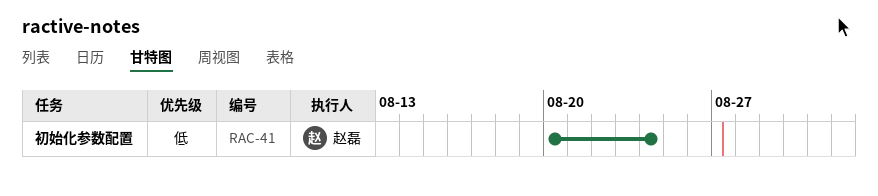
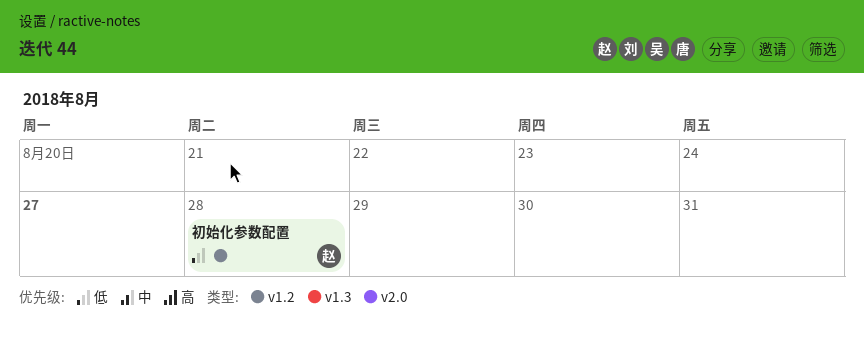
初始化参数配置, due: Aug 24 -> Aug 28

